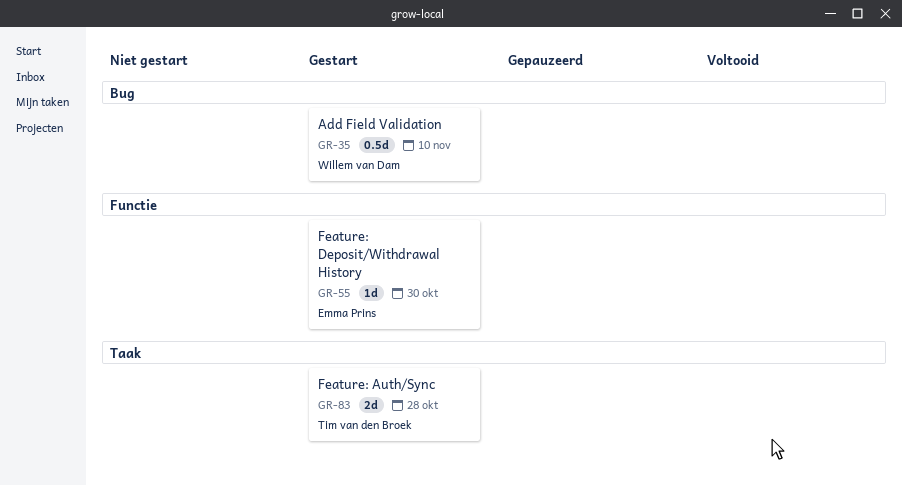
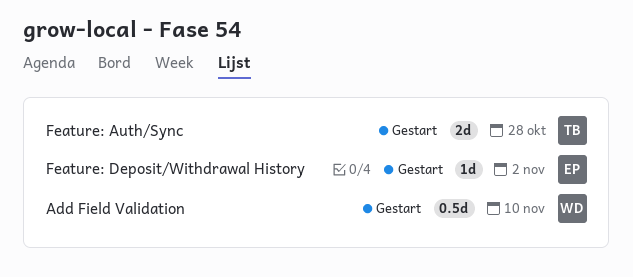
Feature: Deposit/Withdrawal History, due: Oct 30 -> Nov 2

